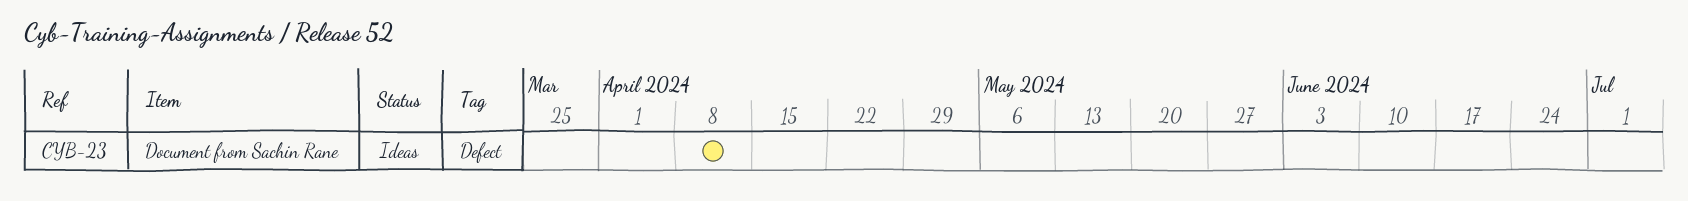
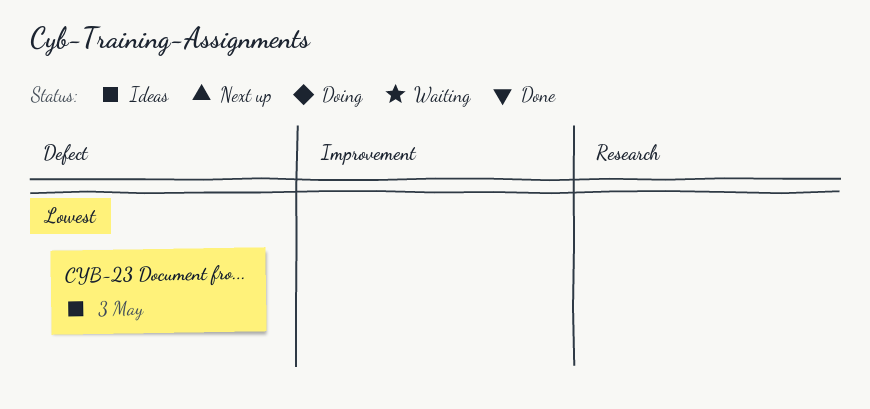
CYB-23, due: Apr 12 -> May 3

